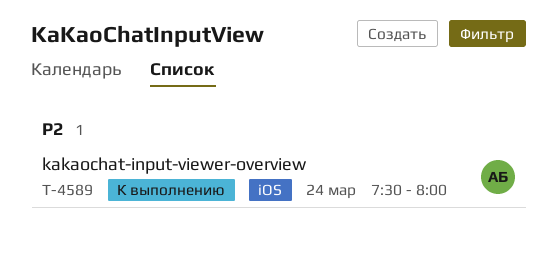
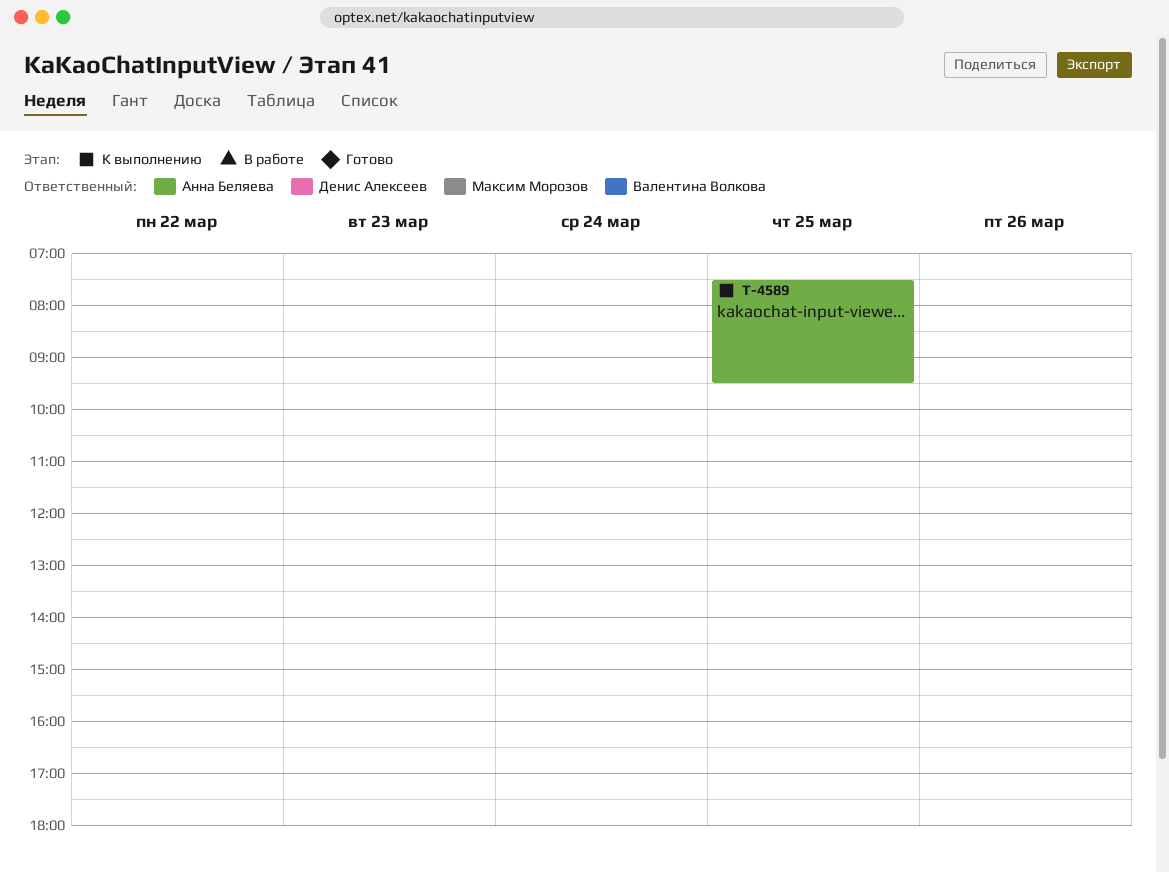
T-4589, day: Mar 24 -> Mar 25
T-4589, ends: 08:00 -> 09:30

